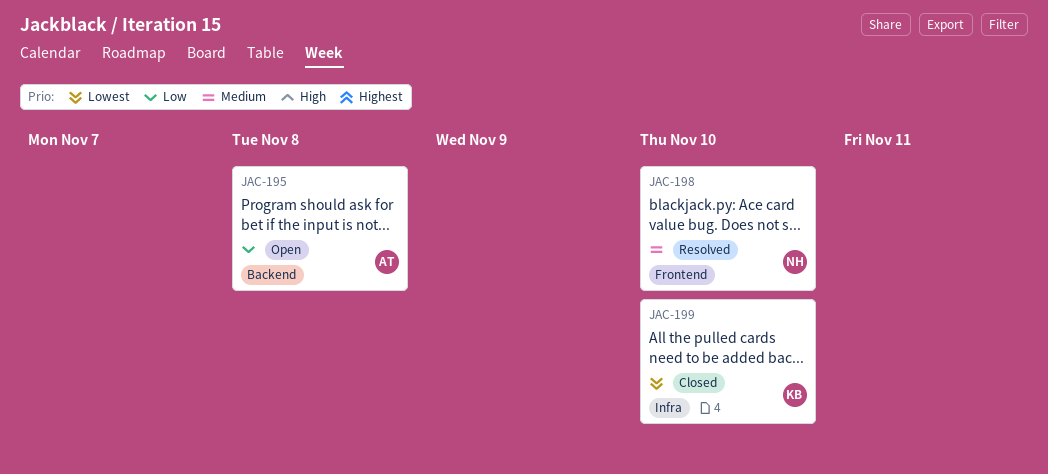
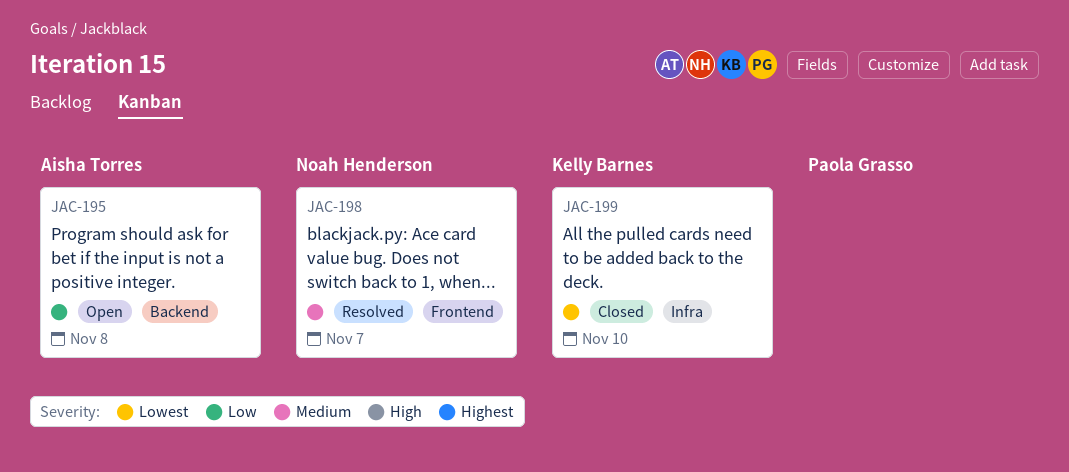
JAC-198, due: Nov 10 -> Nov 7

